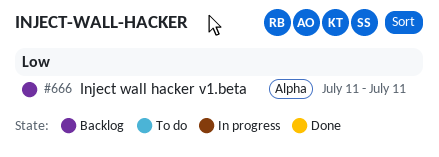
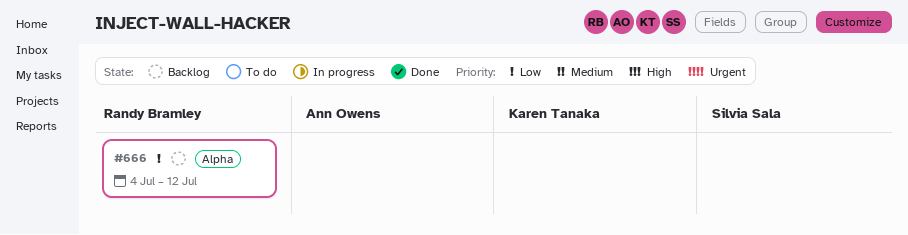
#666, start: Jul 11 -> Jul 4
#666, due: Jul 11 -> Jul 12

